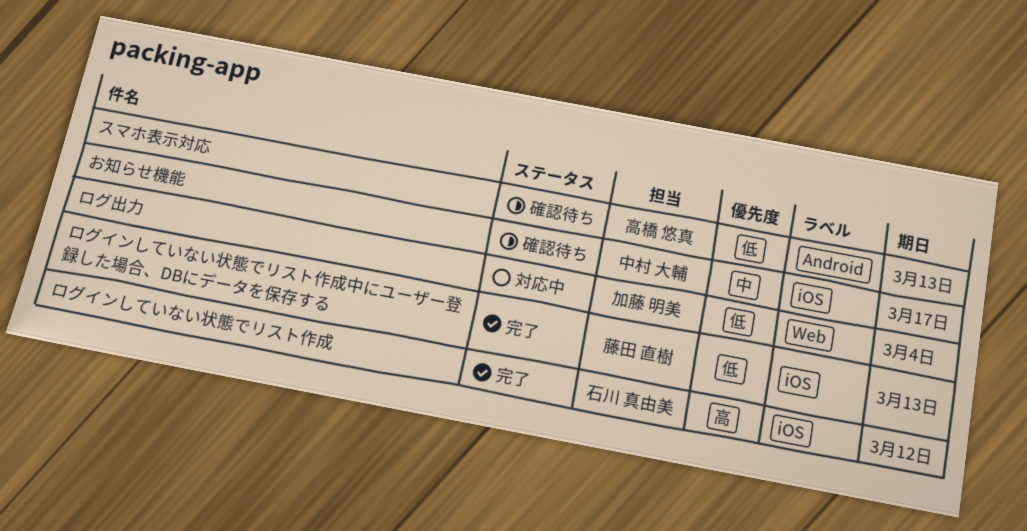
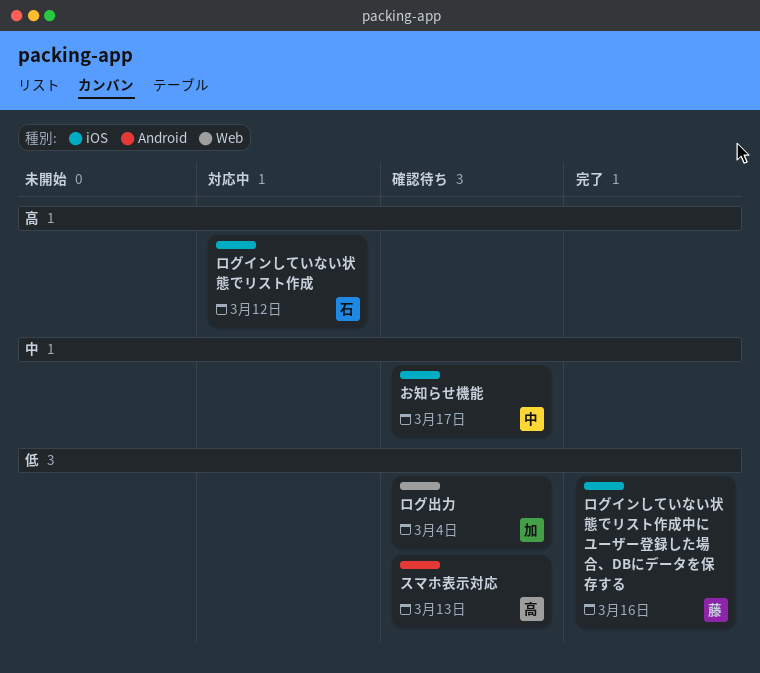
ログインしていない状態でリスト作成, status: 完了 -> 対応中
ログインしていない状態でリスト作成中にユーザー登録した場合、DBにデータを保存する, due: Mar 13 -> Mar 16
ログ出力, status: 対応中 -> 確認待ち

